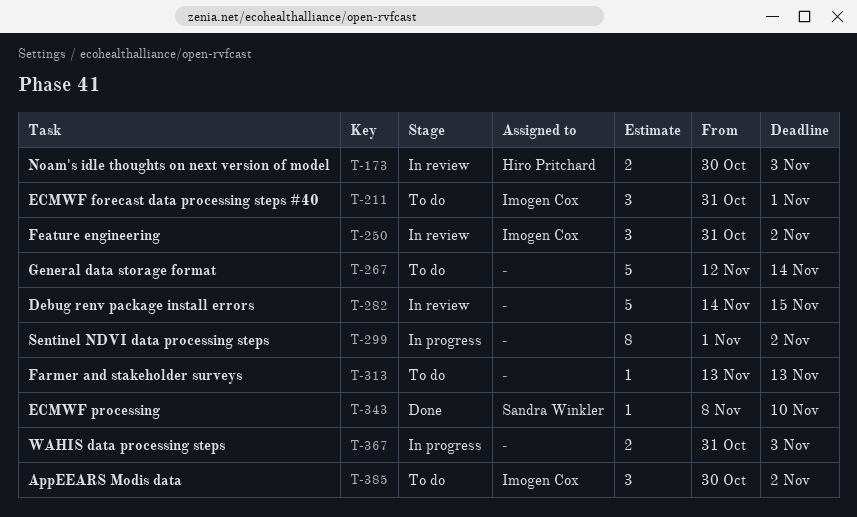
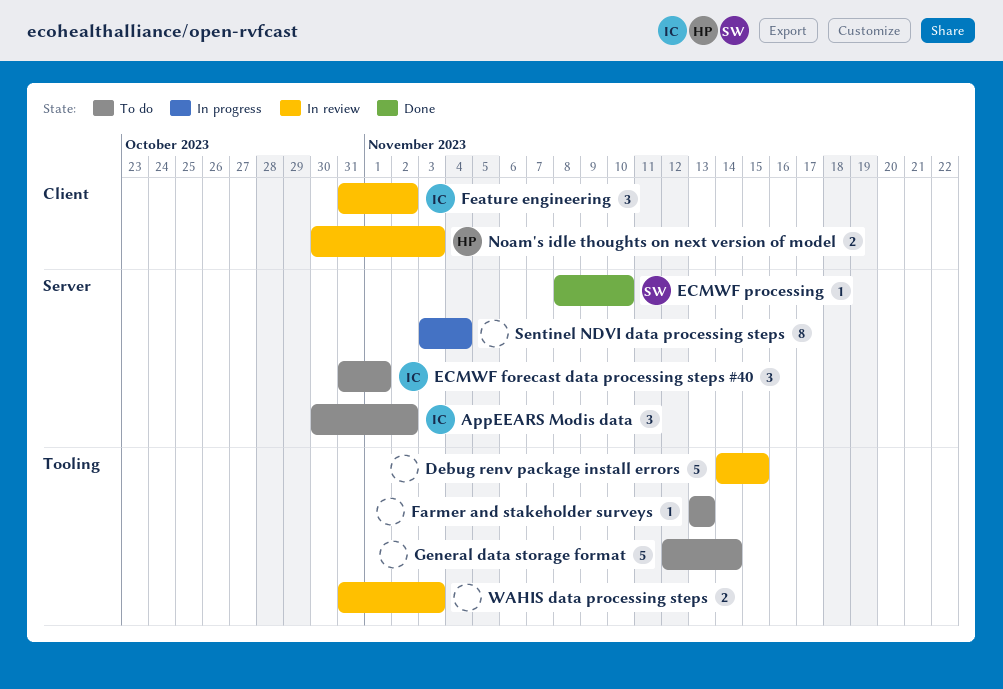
Sentinel NDVI data processing steps, start: Nov 1 -> Nov 3
Sentinel NDVI data processing steps, due: Nov 2 -> Nov 4
WAHIS data processing steps, status: In progress -> In review

